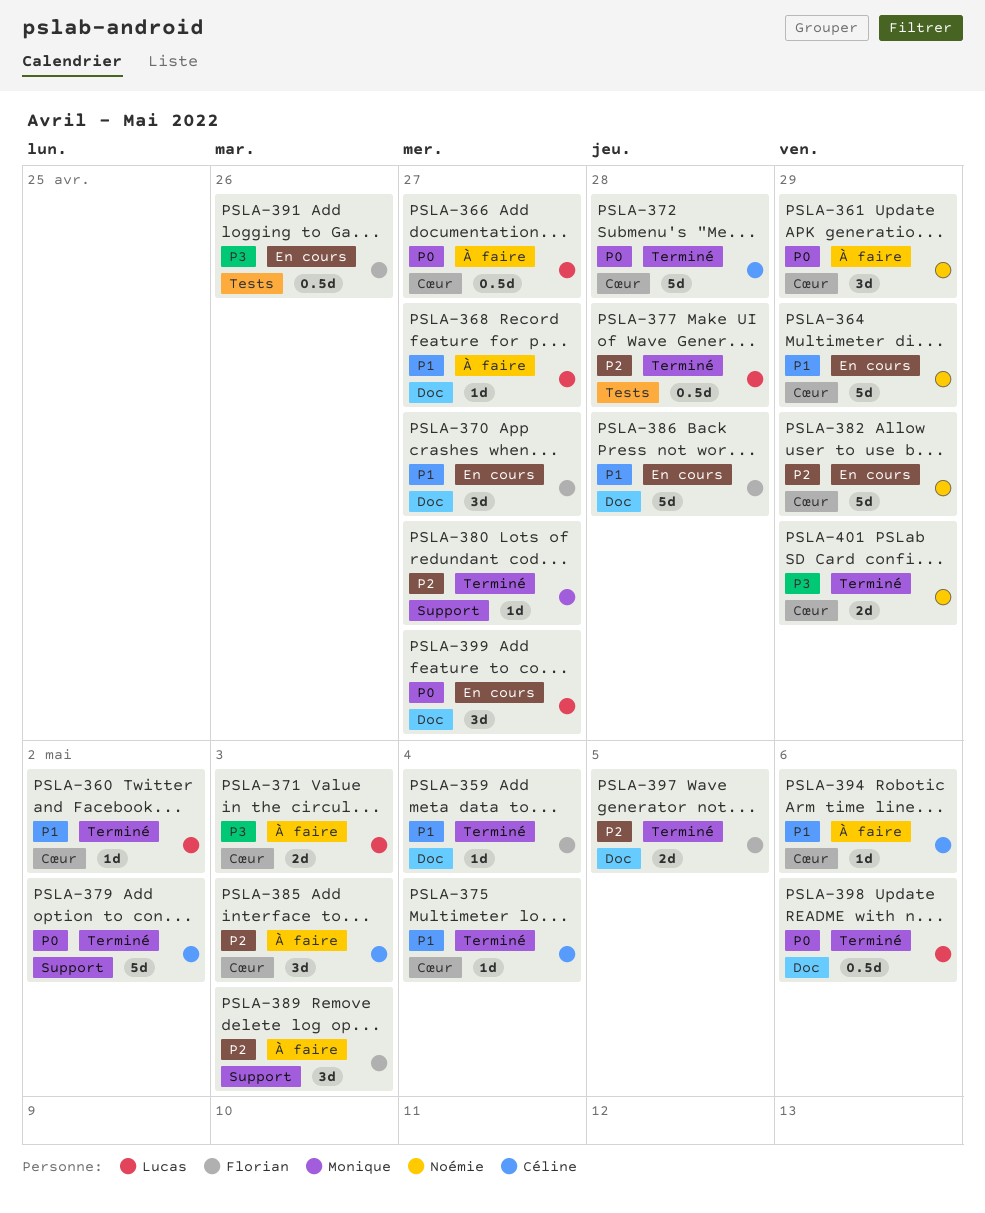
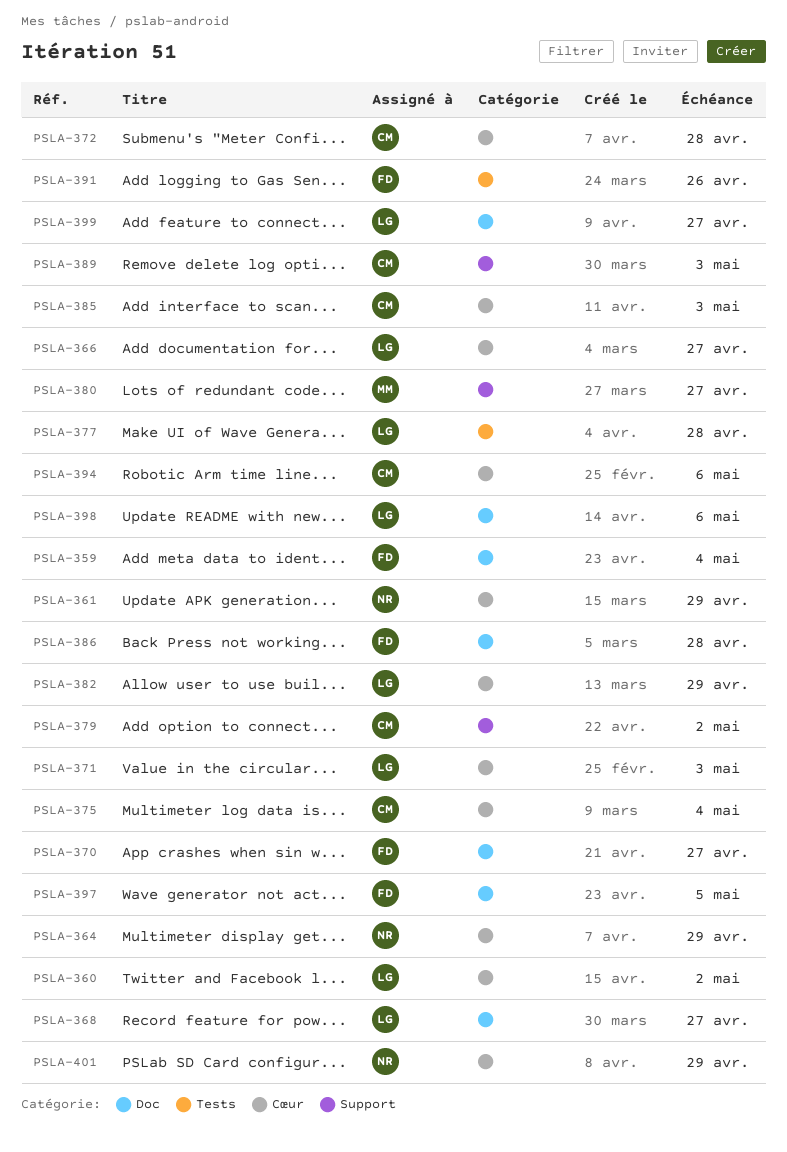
PSLA-382, owner: Noémie -> Lucas
PSLA-389, owner: Florian -> Céline

